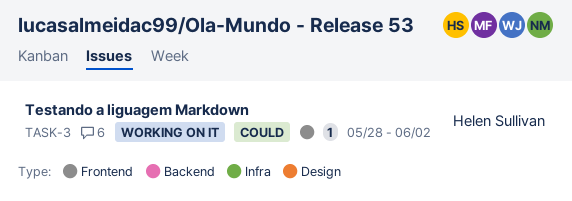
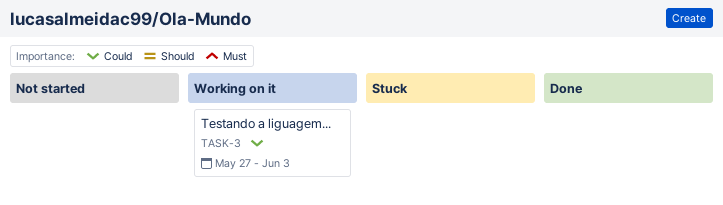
TASK-3, start: May 28 -> May 27
TASK-3, due: Jun 2 -> Jun 3

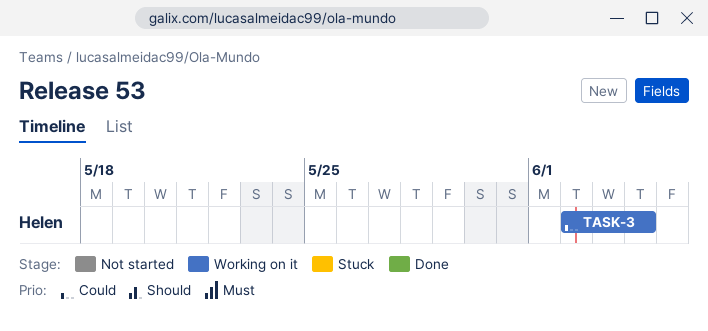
TASK-3, start: May 27 -> Jun 2
TASK-3, due: Jun 3 -> Jun 4

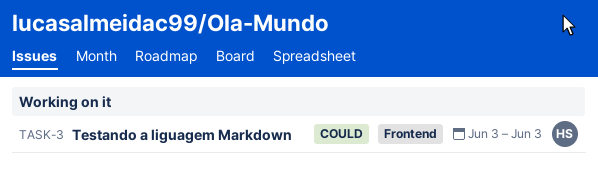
TASK-3, start: Jun 2 -> Jun 3
TASK-3, due: Jun 4 -> Jun 3

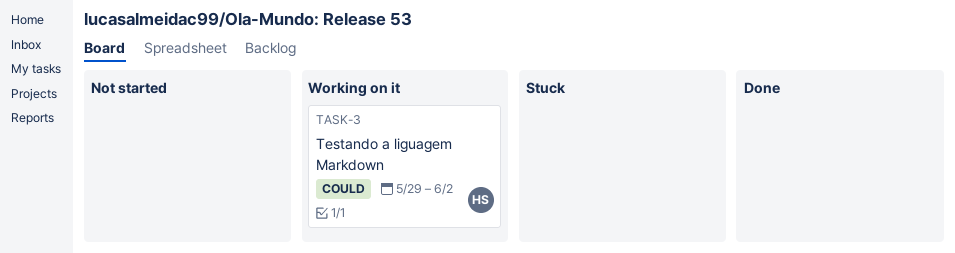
TASK-3, start: Jun 3 -> May 29
TASK-3, due: Jun 3 -> Jun 2

